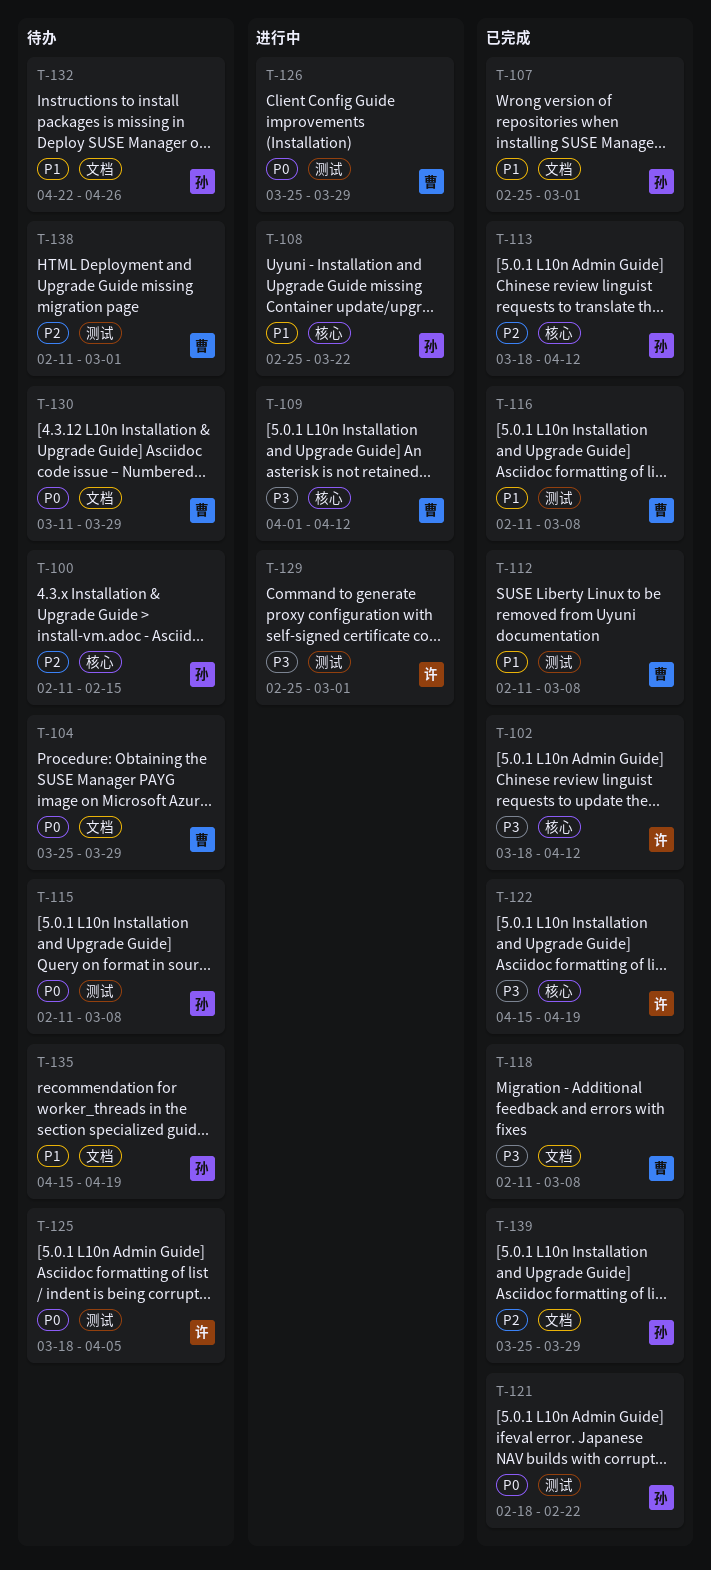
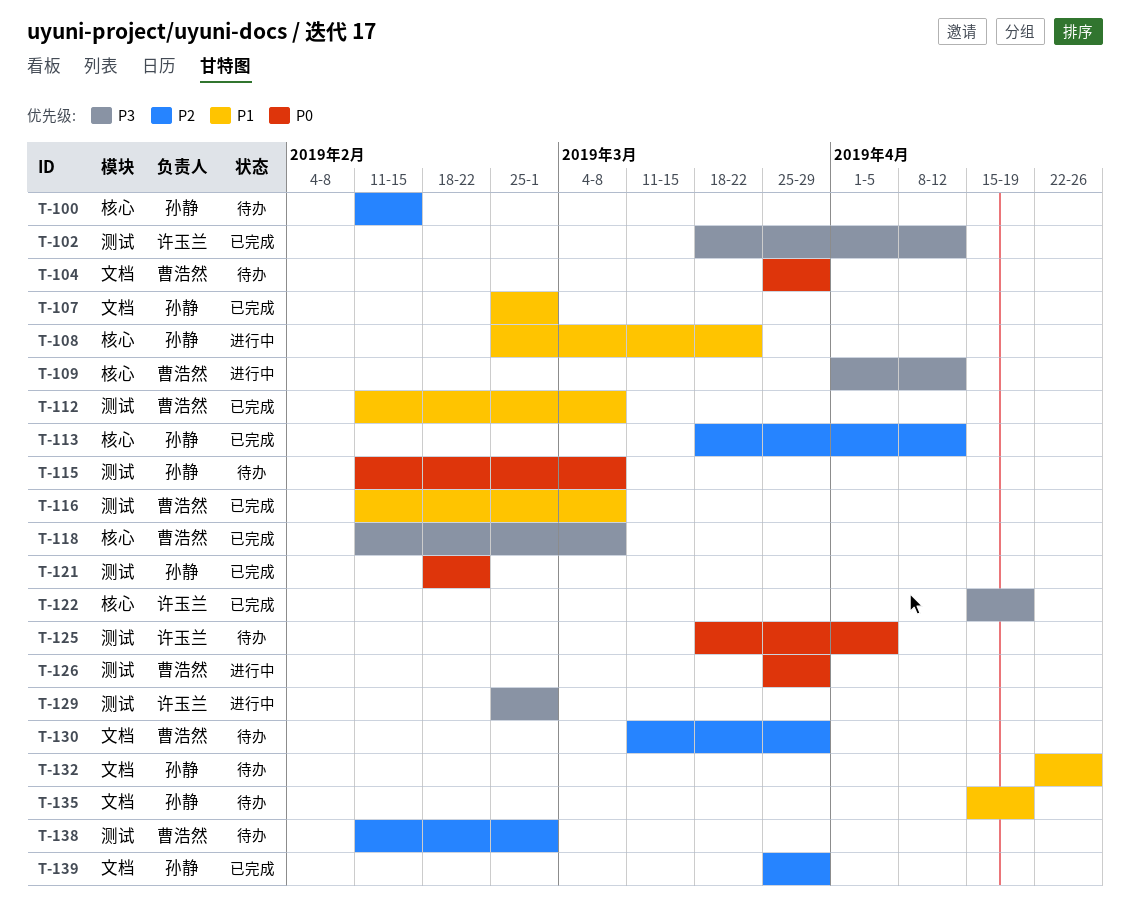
T-102, label: 核心 -> 测试
T-118, label: 文档 -> 核心
T-130, priority: P0 -> P2

